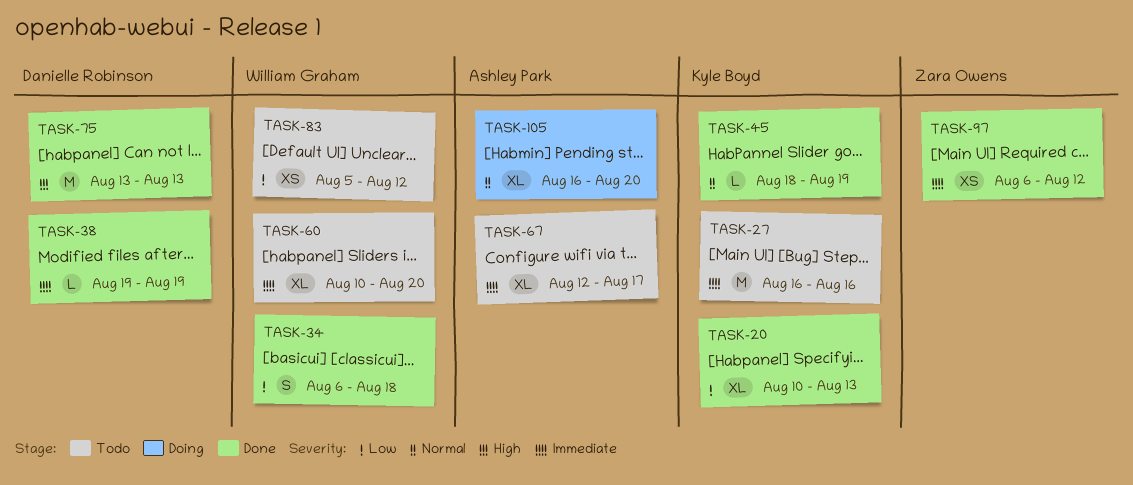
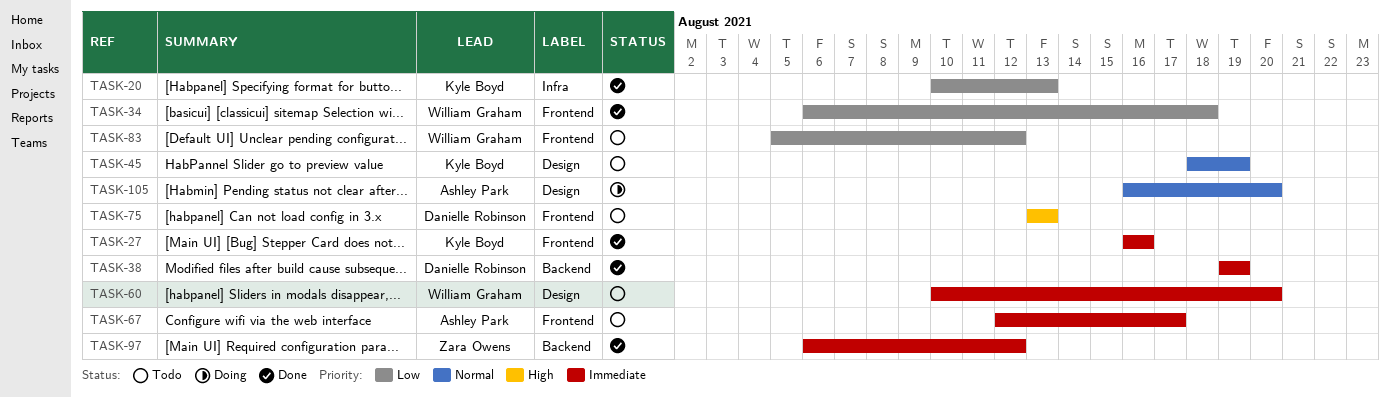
TASK-27, status: Todo -> Done
TASK-45, status: Done -> Todo
TASK-75, status: Done -> Todo

